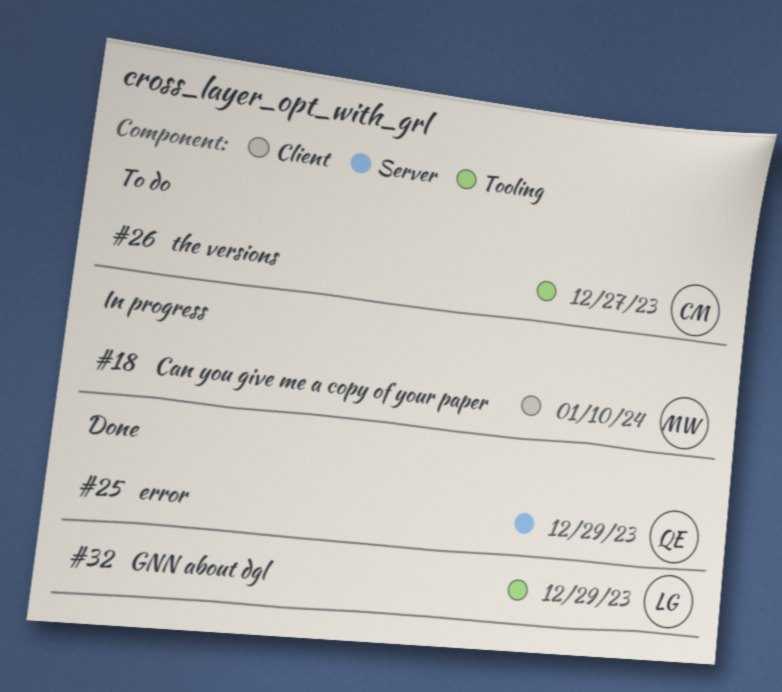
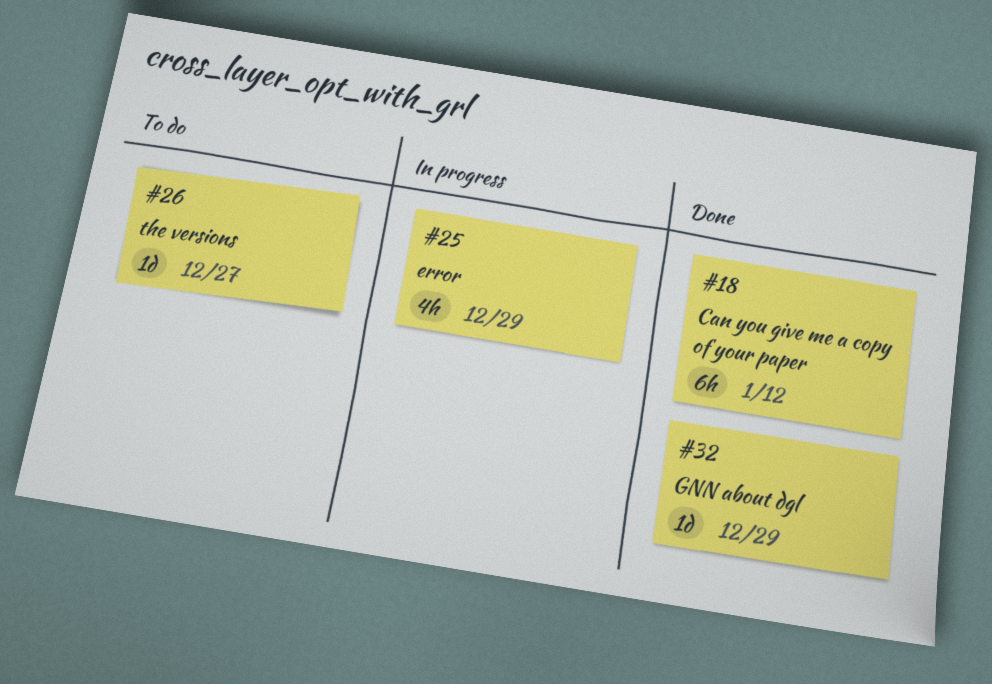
#18, status: In progress -> Done
#18, due: Jan 10 -> Jan 12
#25, status: Done -> In progress

